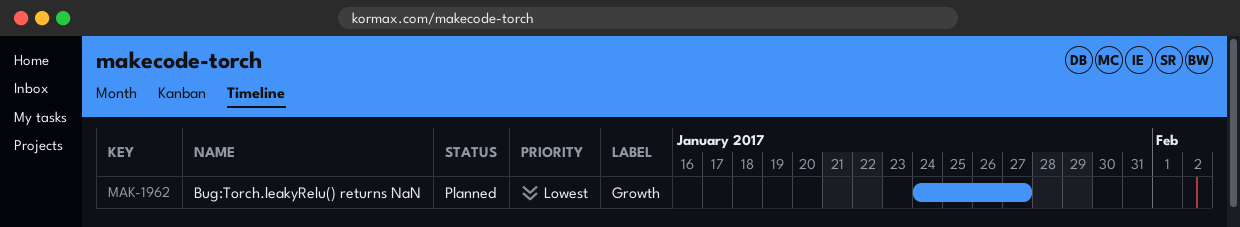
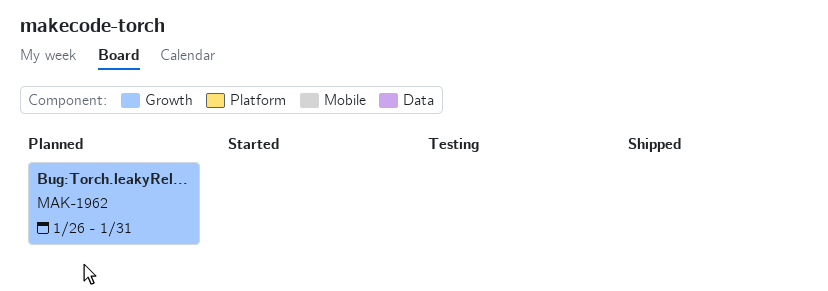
MAK-1962, start: Jan 24 -> Jan 26
MAK-1962, due: Jan 27 -> Jan 31

